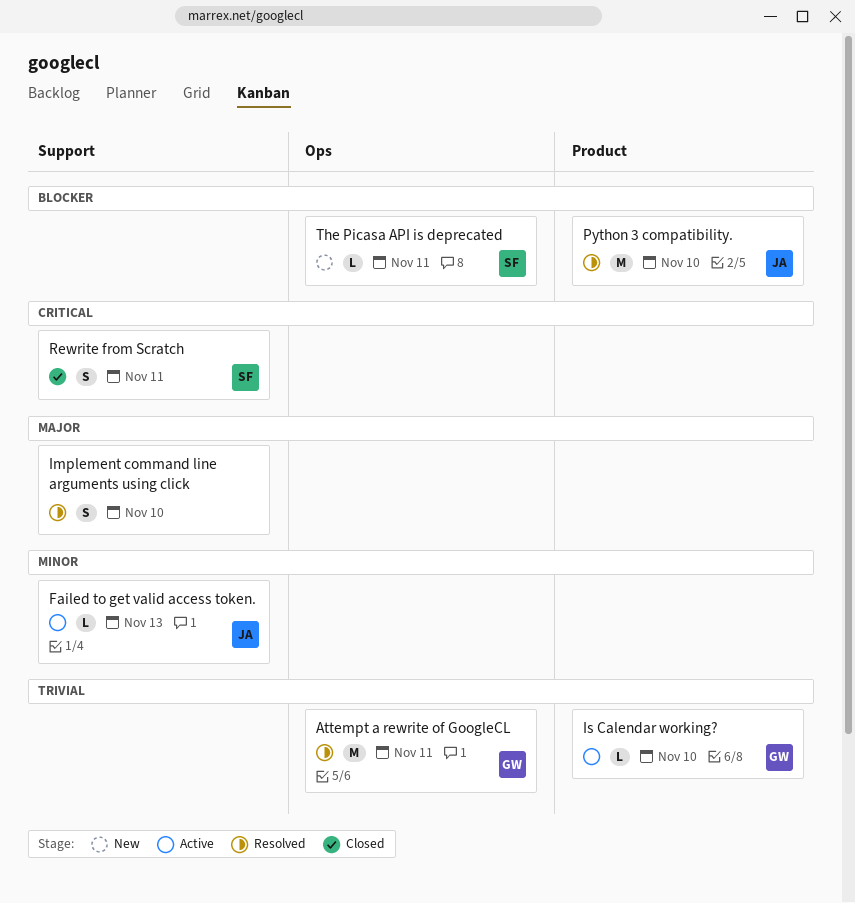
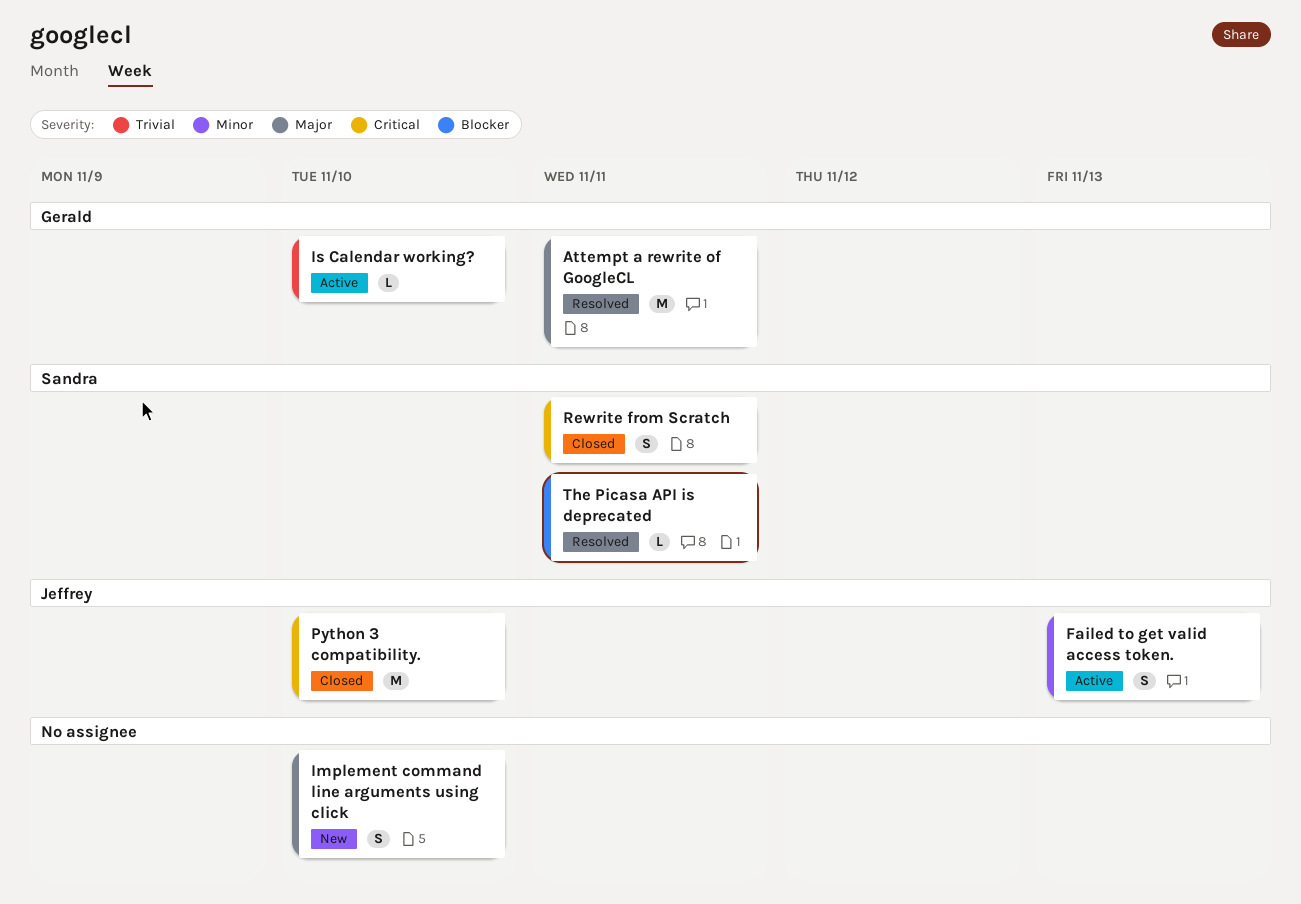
Attempt a rewrite of GoogleCL, priority: Trivial -> Major
Failed to get valid access token., estimate: L -> S
Implement command line arguments using click, status: Resolved -> New
Python 3 compatibility., status: Resolved -> Closed
Python 3 compatibility., priority: Blocker -> Critical
The Picasa API is deprecated, status: New -> Resolved

